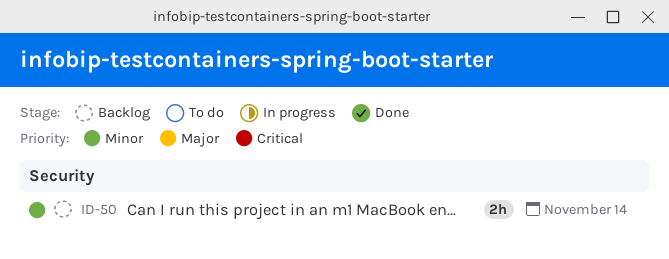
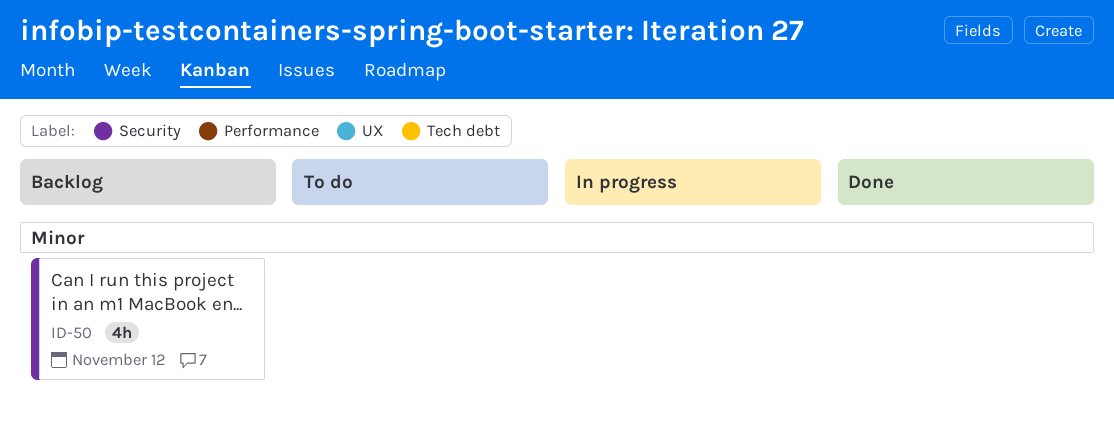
ID-50, estimate: 2h -> 4h
ID-50, due: Nov 14 -> Nov 12

